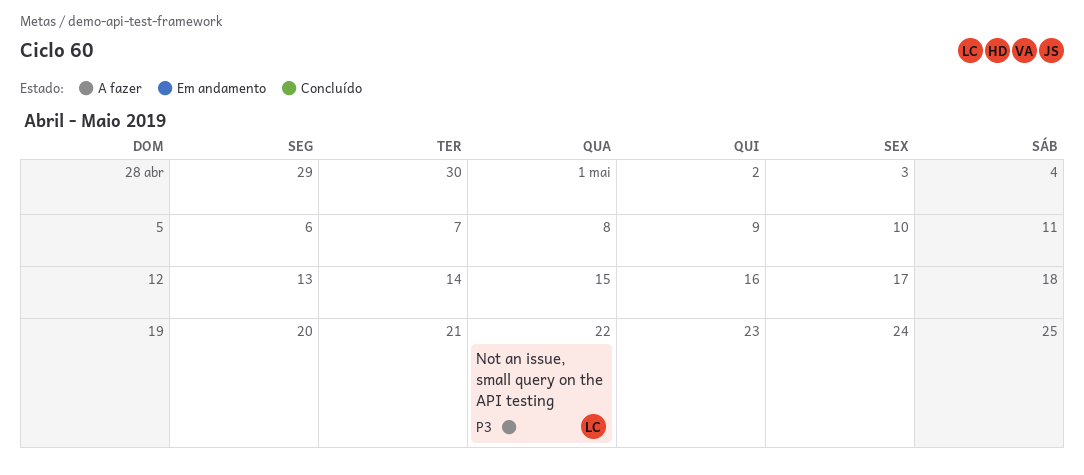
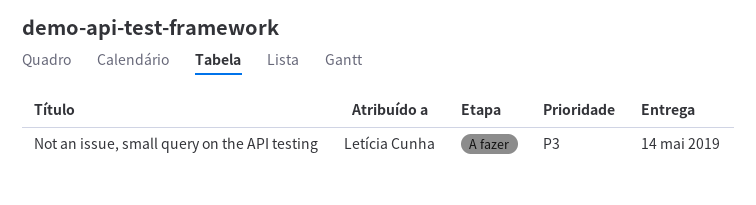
Not an issue, small query on the API testing, due: May 22 -> May 14

